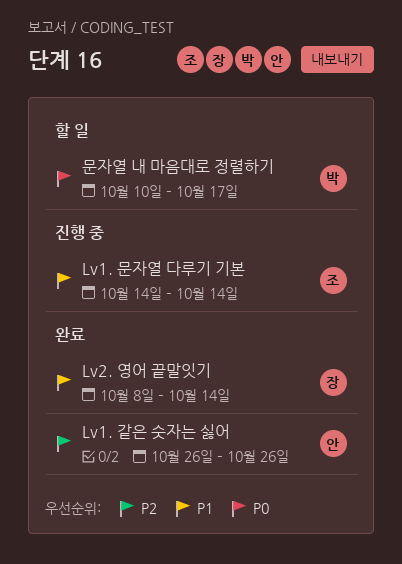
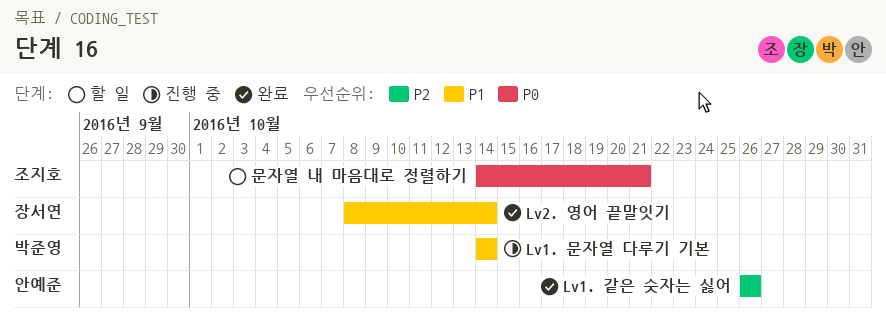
Lv1. 문자열 다루기 기본, owner: 조지호 -> 박준영
문자열 내 마음대로 정렬하기, owner: 박준영 -> 조지호
문자열 내 마음대로 정렬하기, start: Oct 10 -> Oct 14
문자열 내 마음대로 정렬하기, due: Oct 17 -> Oct 21

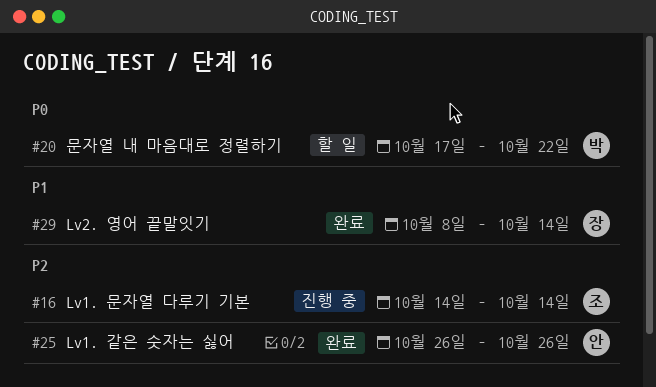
Lv1. 문자열 다루기 기본, owner: 박준영 -> 조지호
Lv1. 문자열 다루기 기본, priority: P1 -> P2
문자열 내 마음대로 정렬하기, owner: 조지호 -> 박준영
문자열 내 마음대로 정렬하기, start: Oct 14 -> Oct 17
문자열 내 마음대로 정렬하기, due: Oct 21 -> Oct 22

